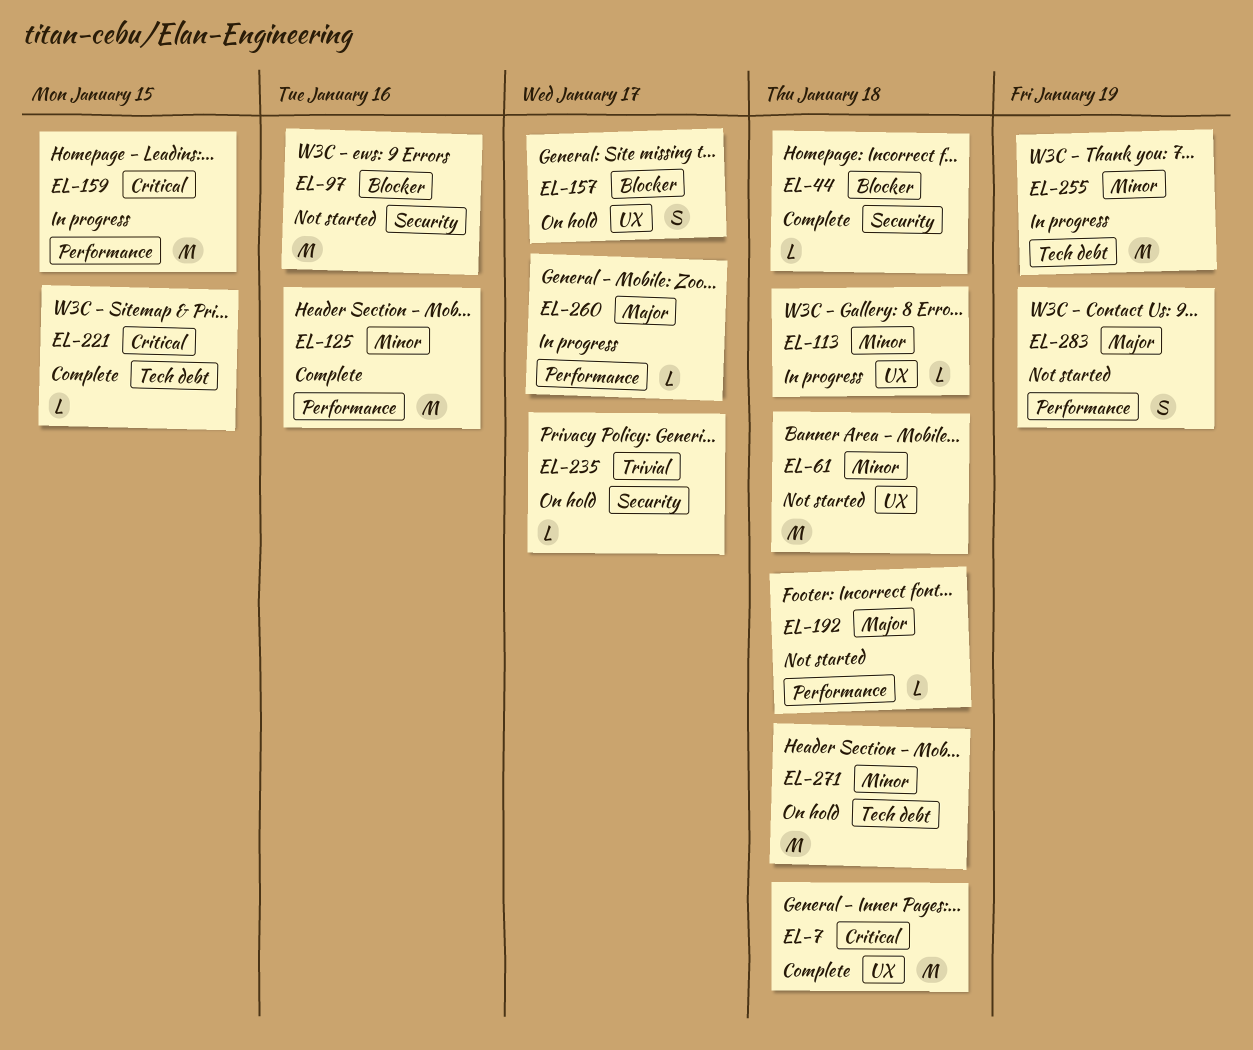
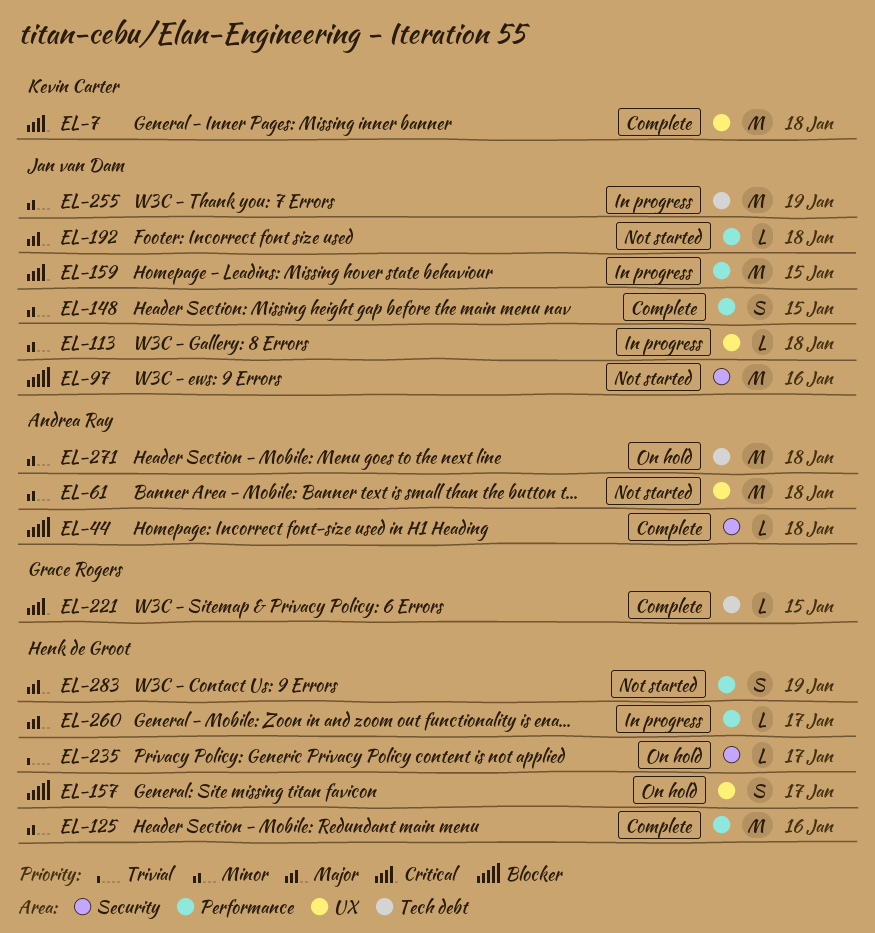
EL-148: none -> present

